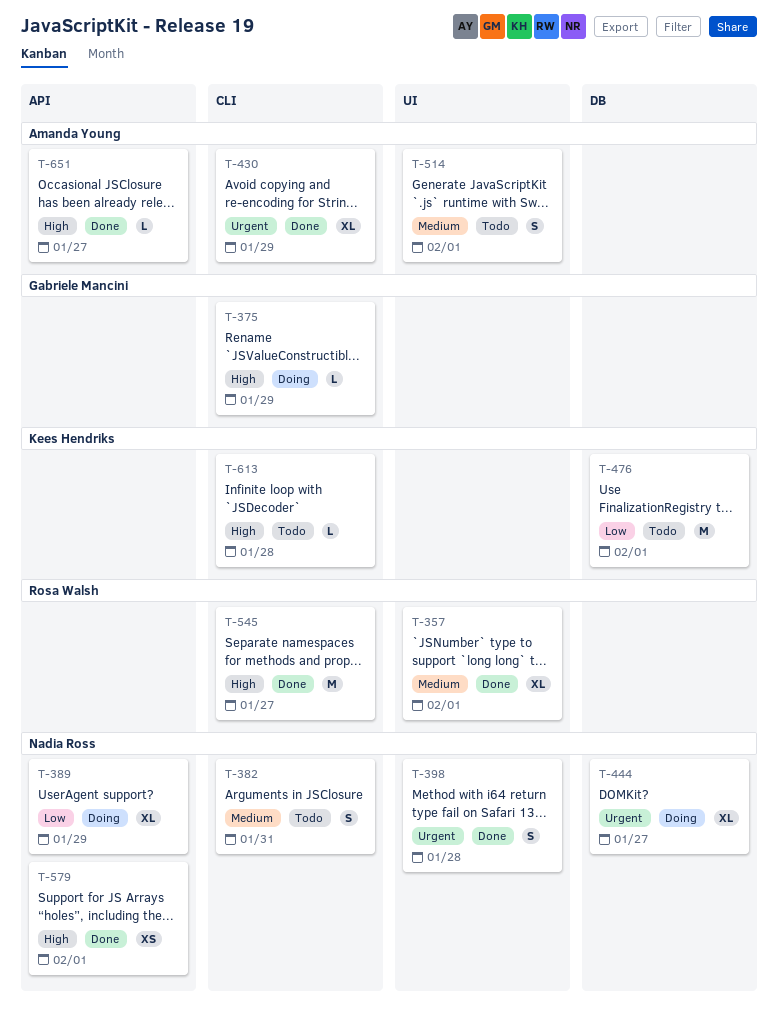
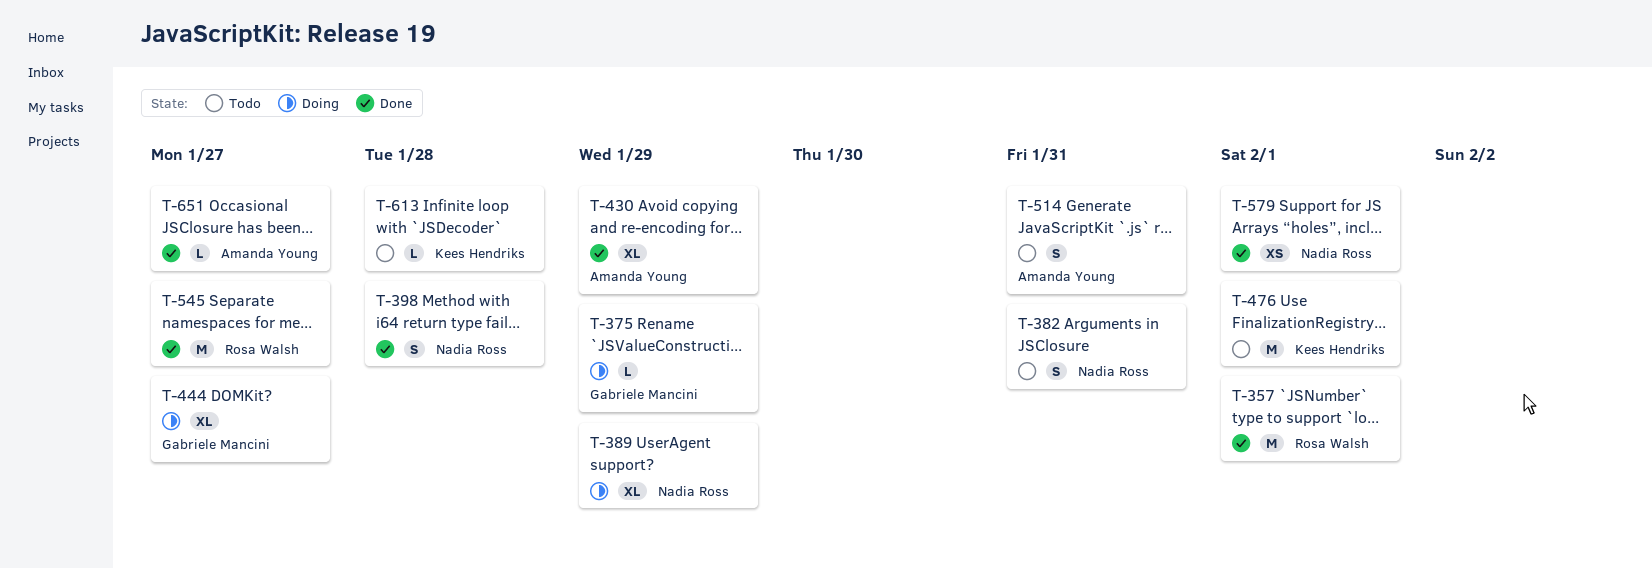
T-357, estimate: XL -> M
T-444, owner: Nadia Ross -> Gabriele Mancini
T-514, due: Feb 1 -> Jan 31

